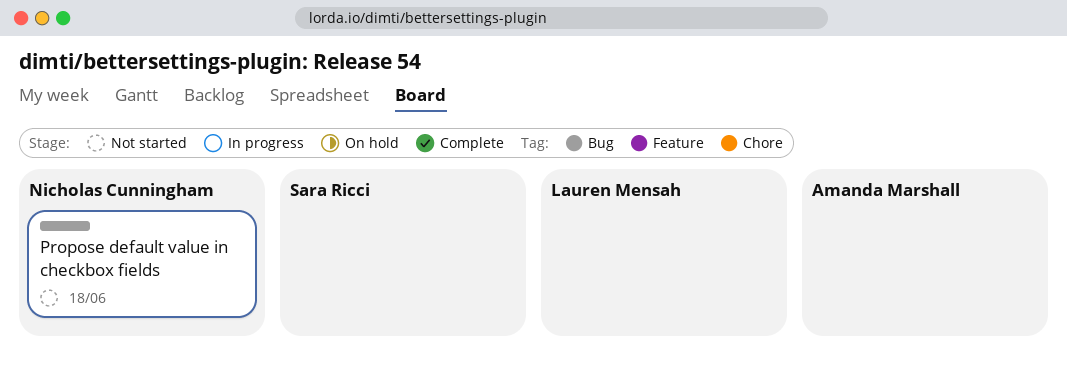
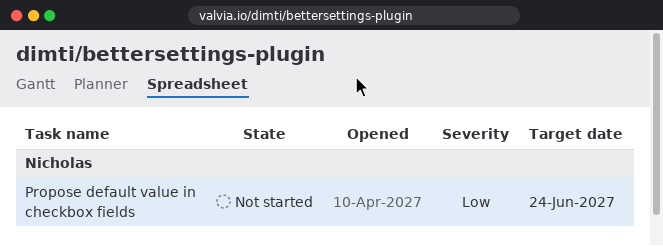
Propose default value in checkbox fields, due: Jun 18 -> Jun 24

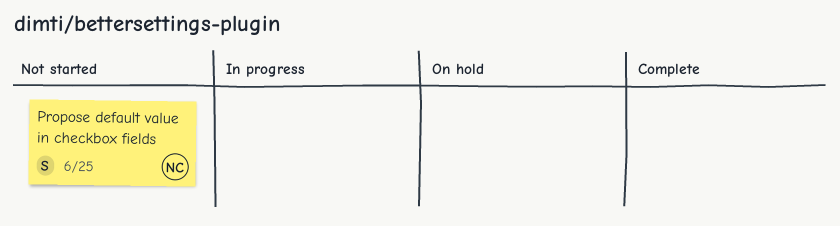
Propose default value in checkbox fields, due: Jun 24 -> Jun 25

